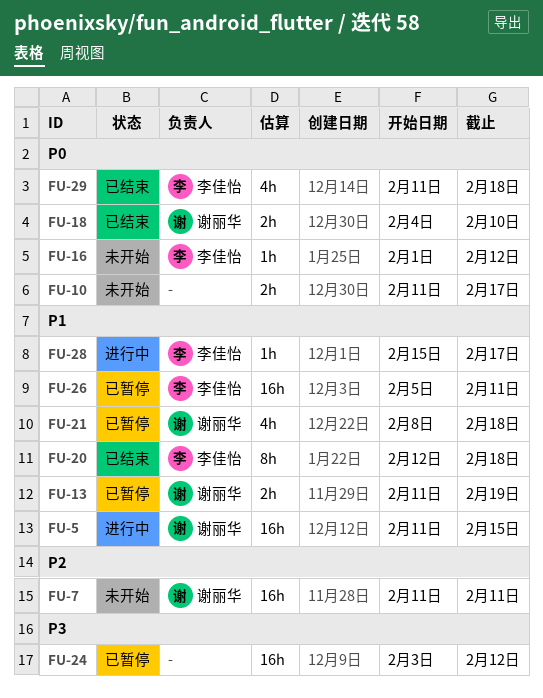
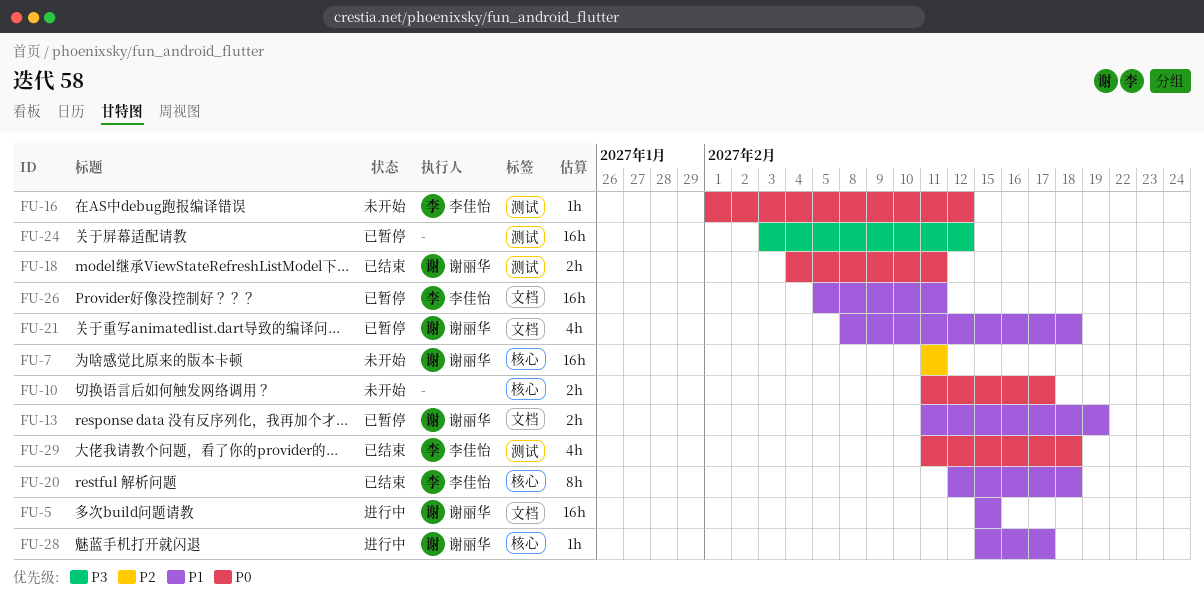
FU-5, start: Feb 11 -> Feb 15
FU-18, due: Feb 10 -> Feb 11
FU-28, owner: 李佳怡 -> 谢丽华

